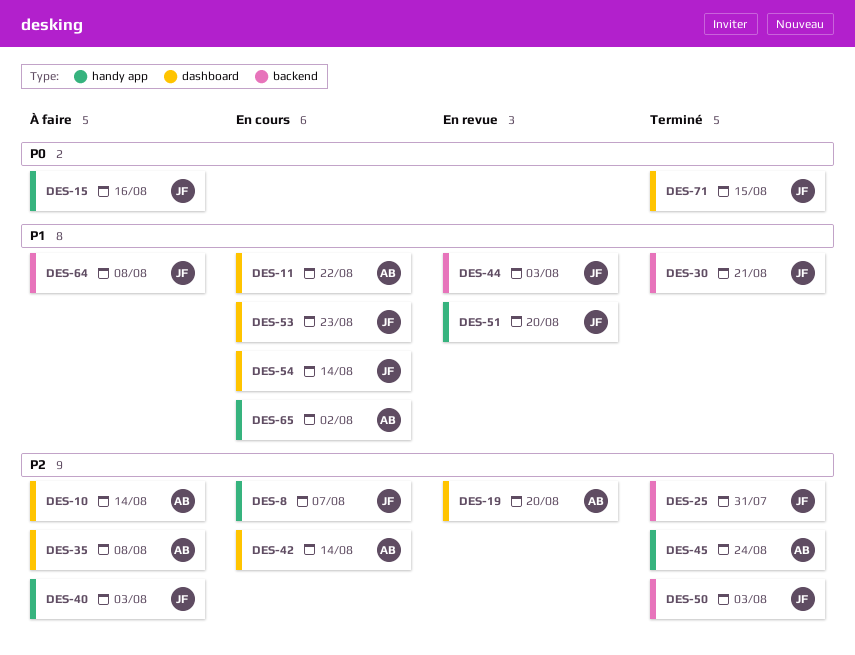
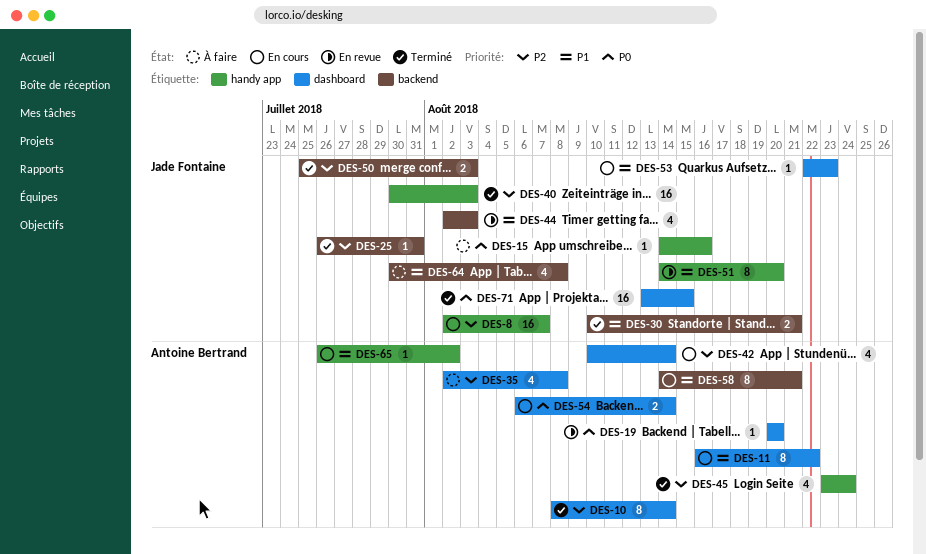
DES-10, status: À faire -> Terminé
DES-19, priority: P2 -> P0
DES-40, status: À faire -> Terminé
DES-54, owner: Jade Fontaine -> Antoine Bertrand
DES-54, priority: P1 -> P0
DES-58: none -> present

